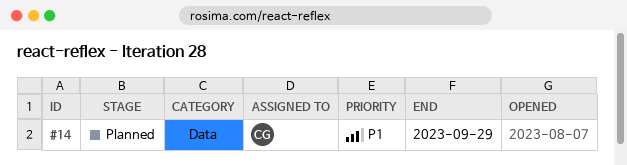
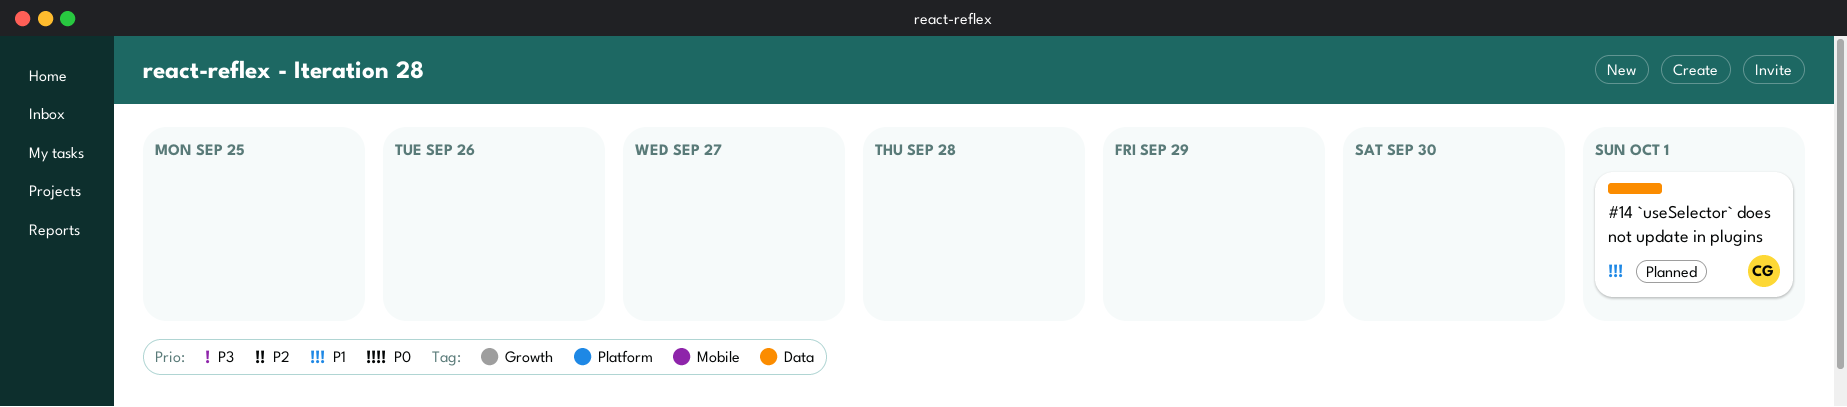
#14, due: Sep 29 -> Oct 1

